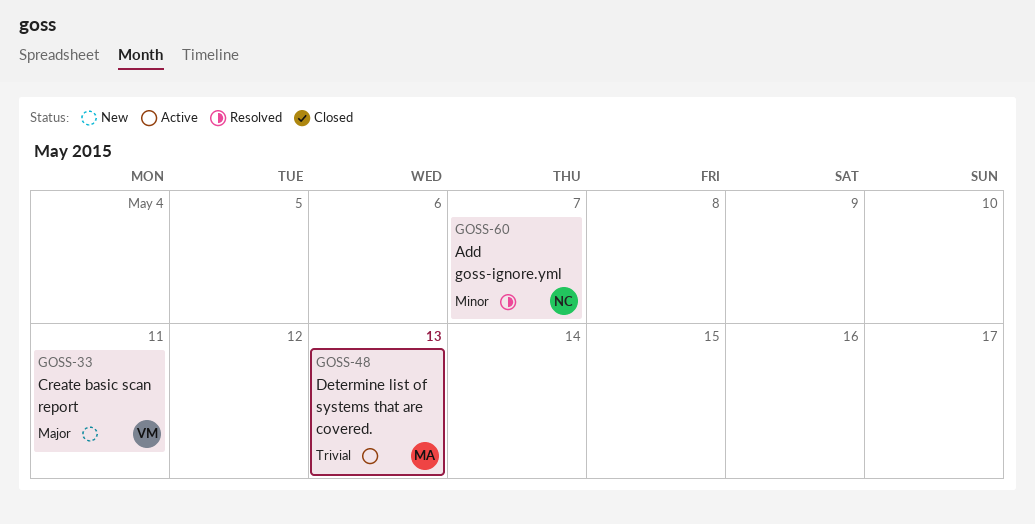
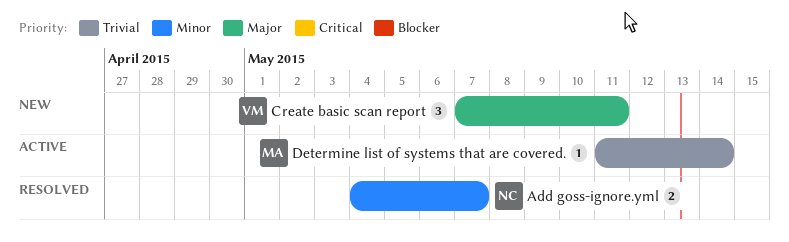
Determine list of systems that are covered., due: May 13 -> May 14

